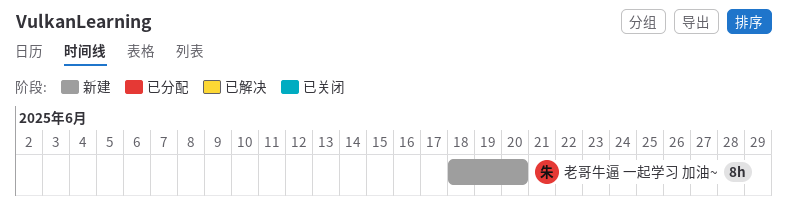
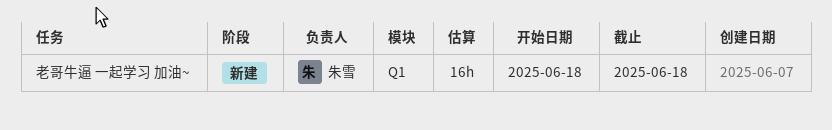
老哥牛逼 一起学习 加油~, estimate: 8h -> 16h
老哥牛逼 一起学习 加油~, due: Jun 20 -> Jun 18

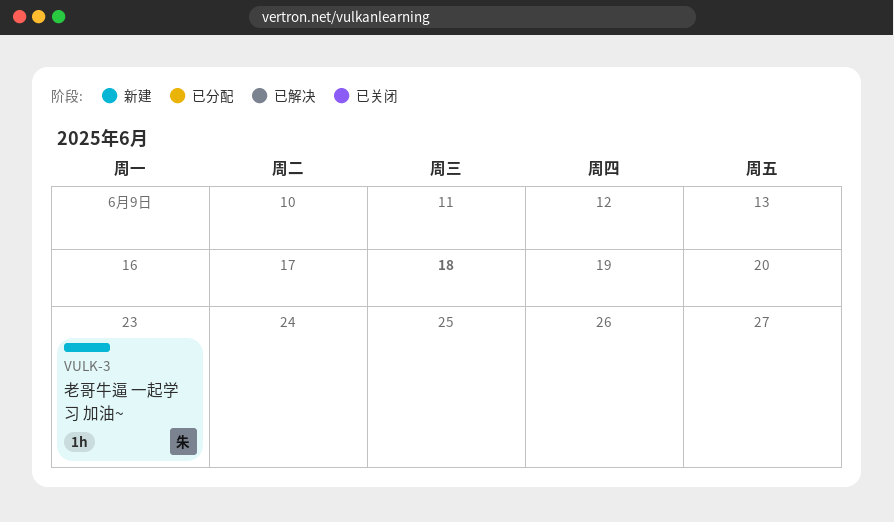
老哥牛逼 一起学习 加油~, estimate: 16h -> 1h
老哥牛逼 一起学习 加油~, due: Jun 18 -> Jun 23

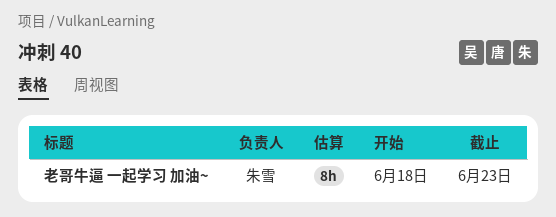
老哥牛逼 一起学习 加油~, estimate: 1h -> 8h

